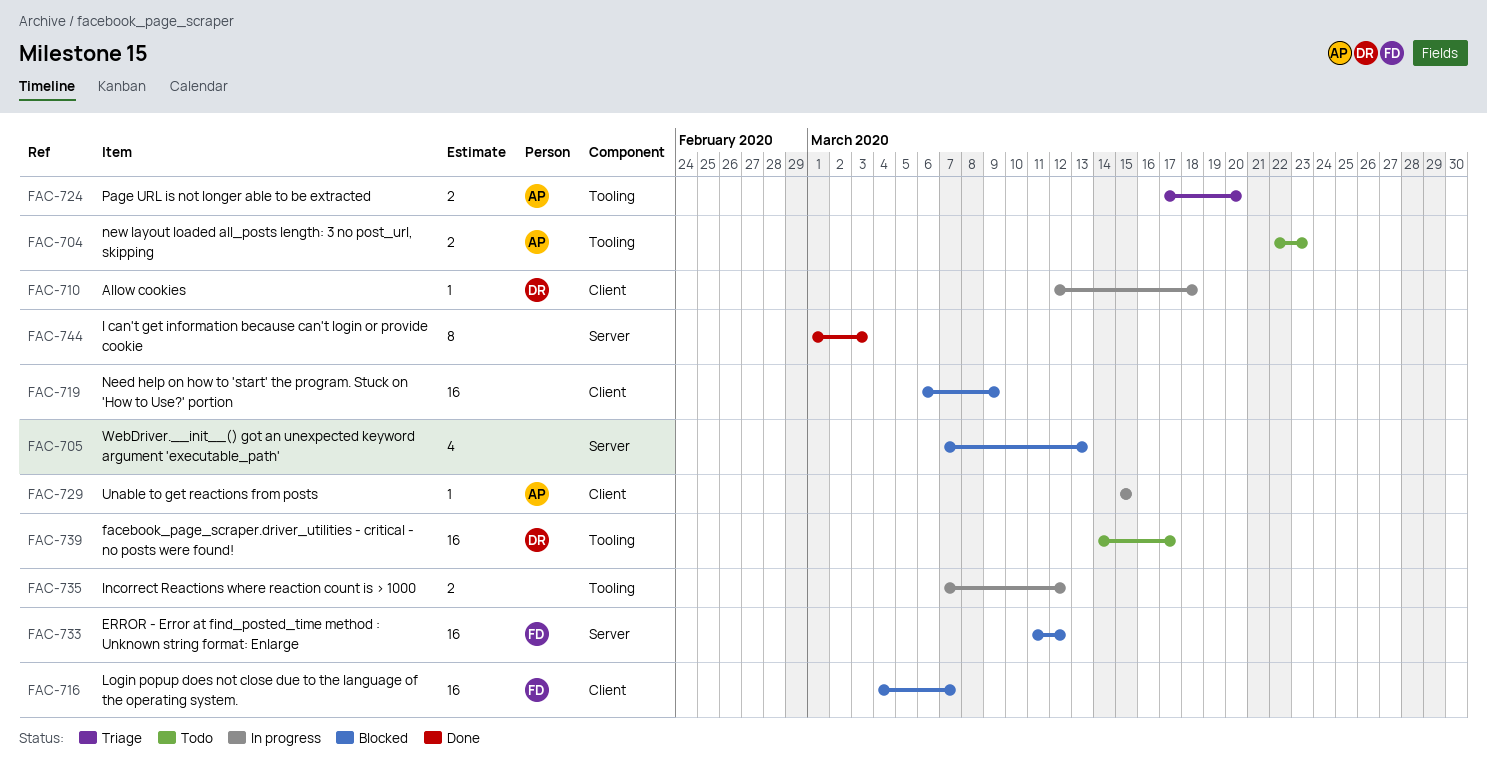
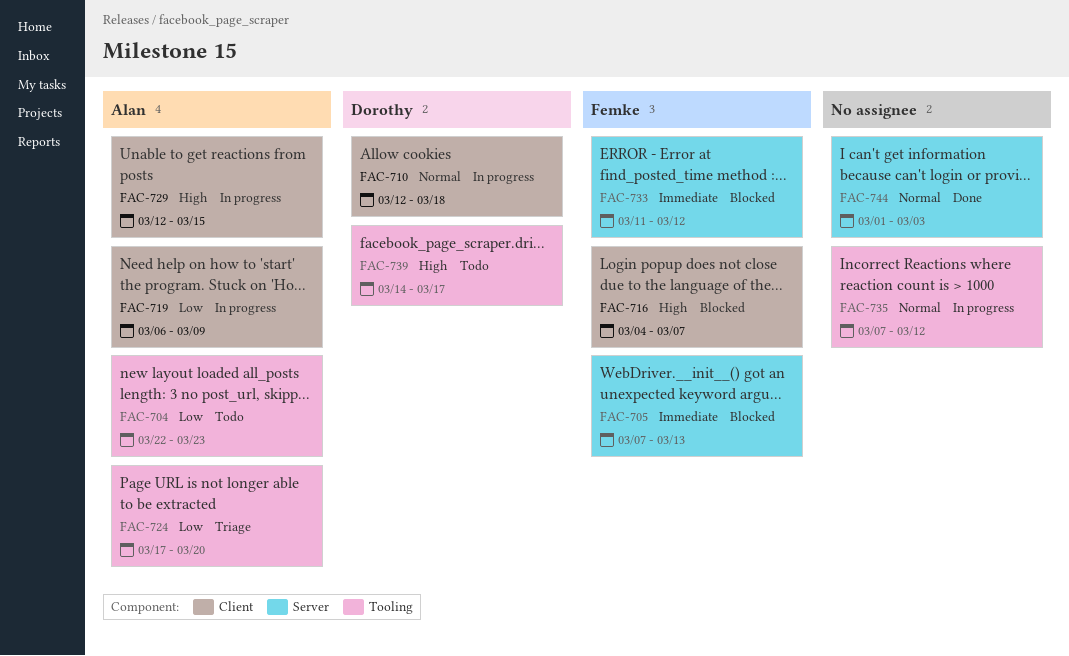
FAC-705, owner: none -> Femke
FAC-719, status: Blocked -> In progress
FAC-719, owner: none -> Alan
FAC-729, start: Mar 15 -> Mar 12

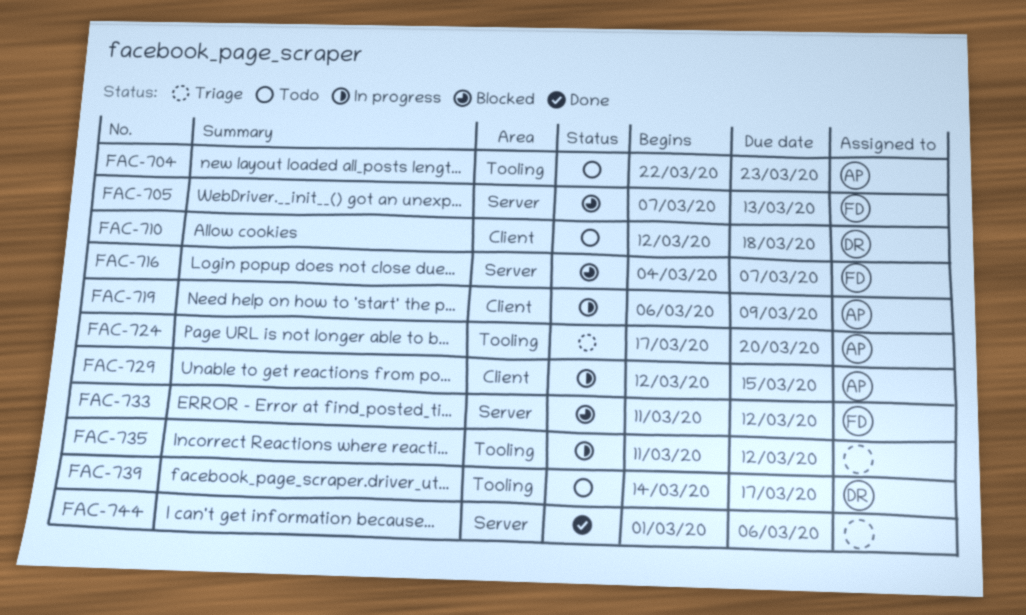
FAC-710, status: In progress -> Todo
FAC-716, label: Client -> Server
FAC-735, start: Mar 7 -> Mar 11
FAC-744, due: Mar 3 -> Mar 6

